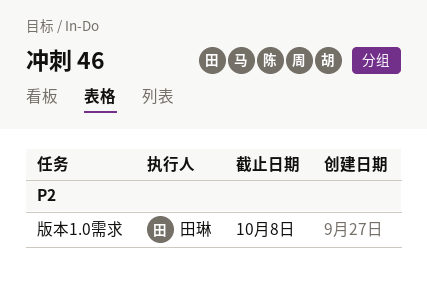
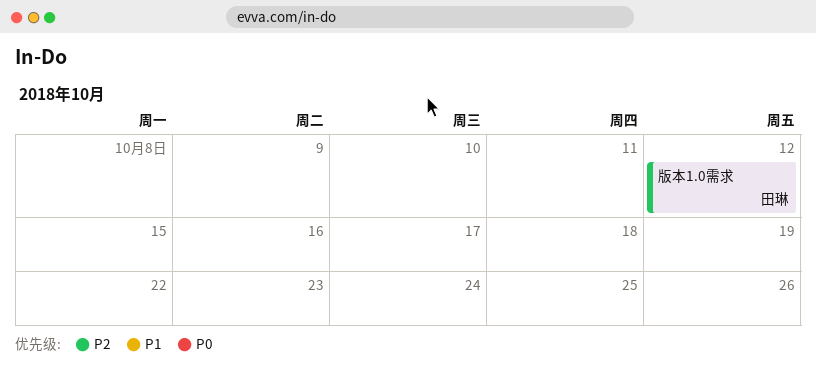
版本1.0需求, due: Oct 8 -> Oct 12

